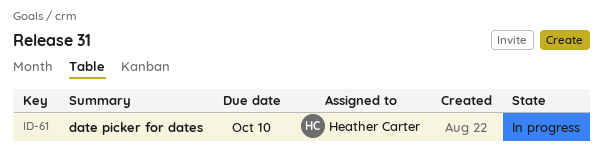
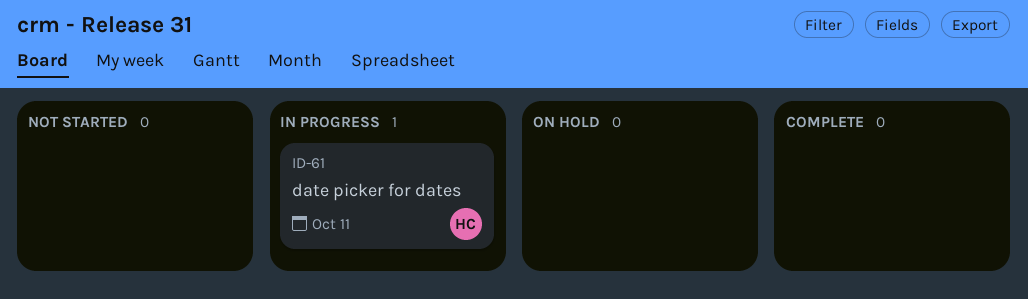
ID-61, due: Oct 10 -> Oct 11

